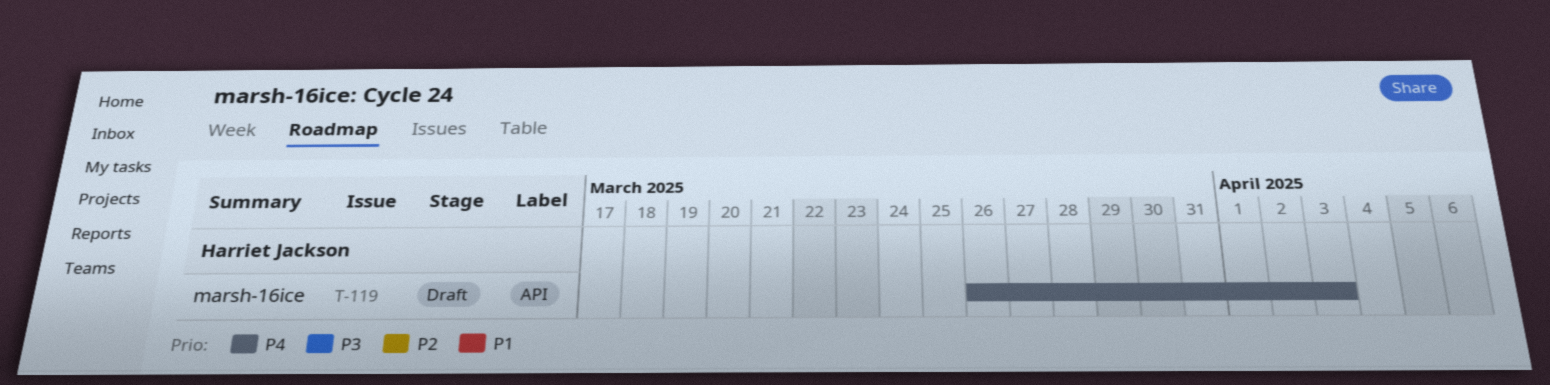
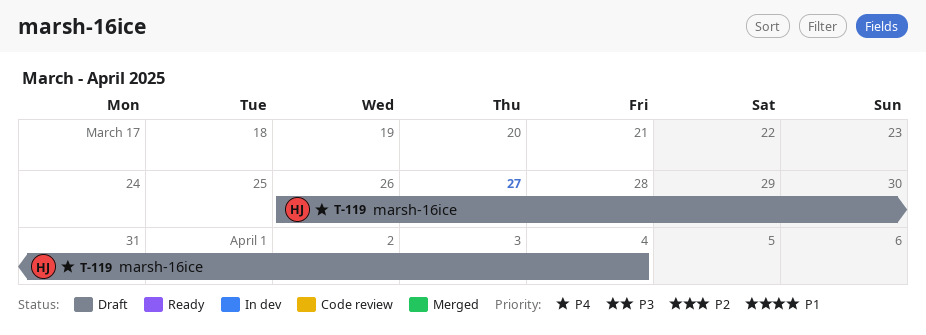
T-119, due: Apr 3 -> Apr 4

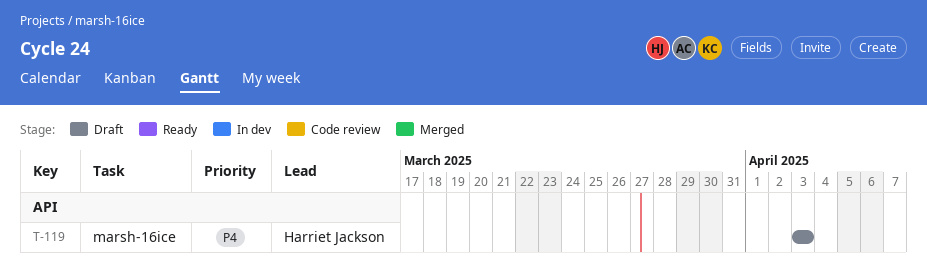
T-119, start: Mar 26 -> Apr 3
T-119, due: Apr 4 -> Apr 3

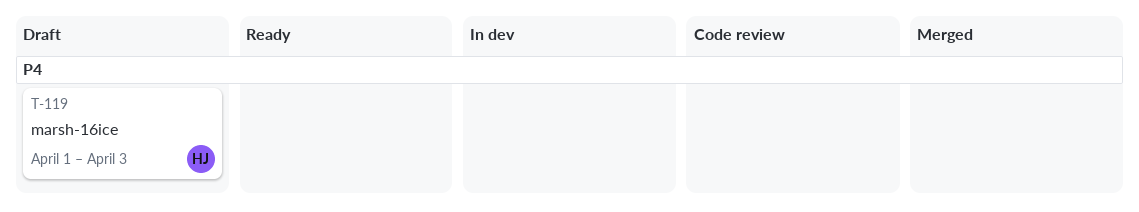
T-119, start: Apr 3 -> Apr 1

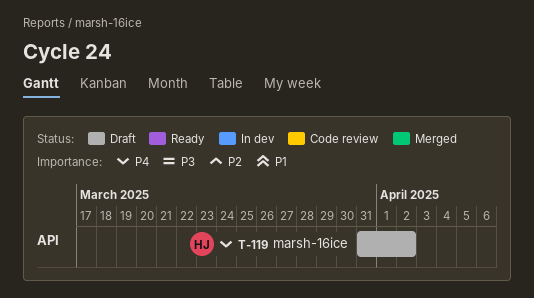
T-119, start: Apr 1 -> Mar 31
T-119, due: Apr 3 -> Apr 2

